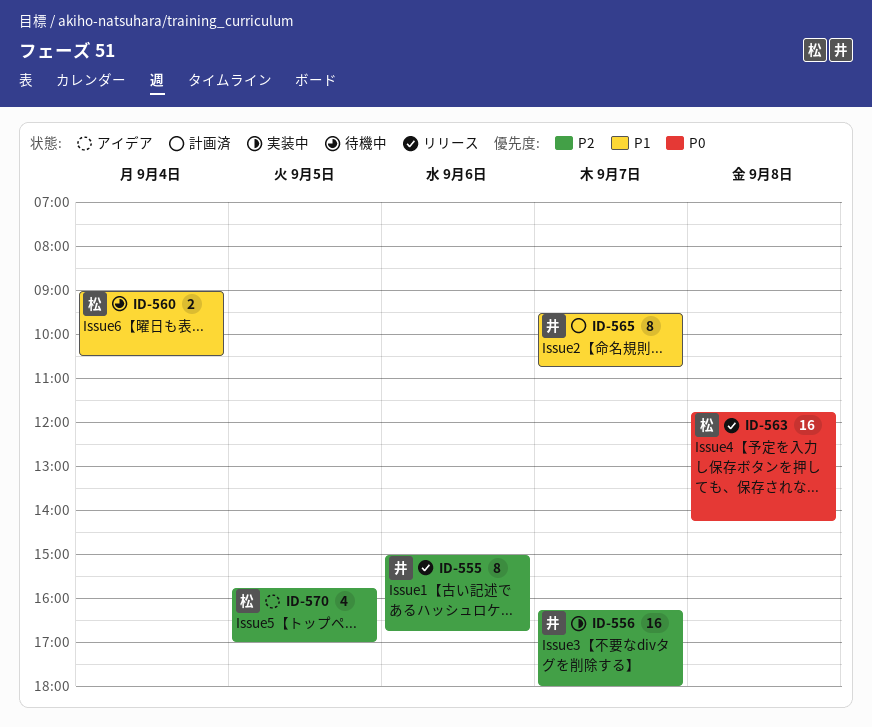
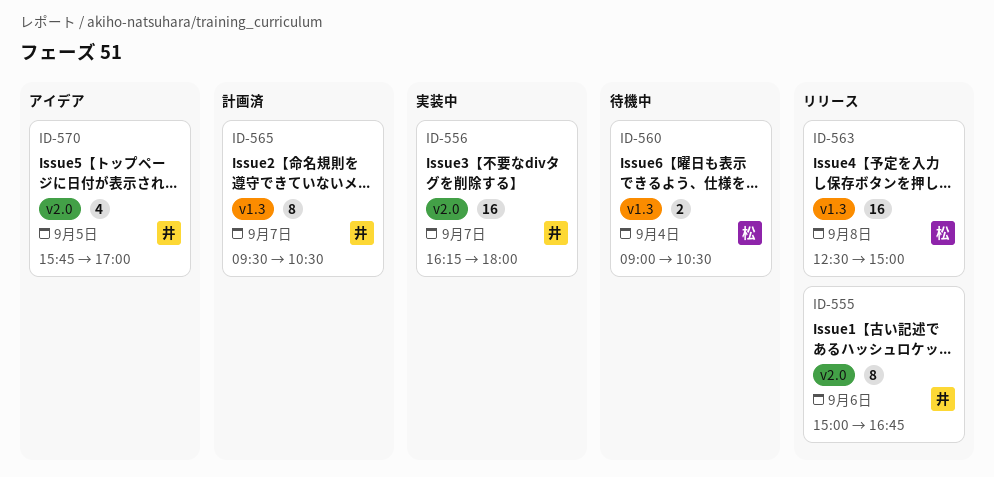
ID-563, begins: 11:45 -> 12:30
ID-563, ends: 14:15 -> 15:00
ID-565, ends: 10:45 -> 10:30
ID-570, owner: 松 -> 井

